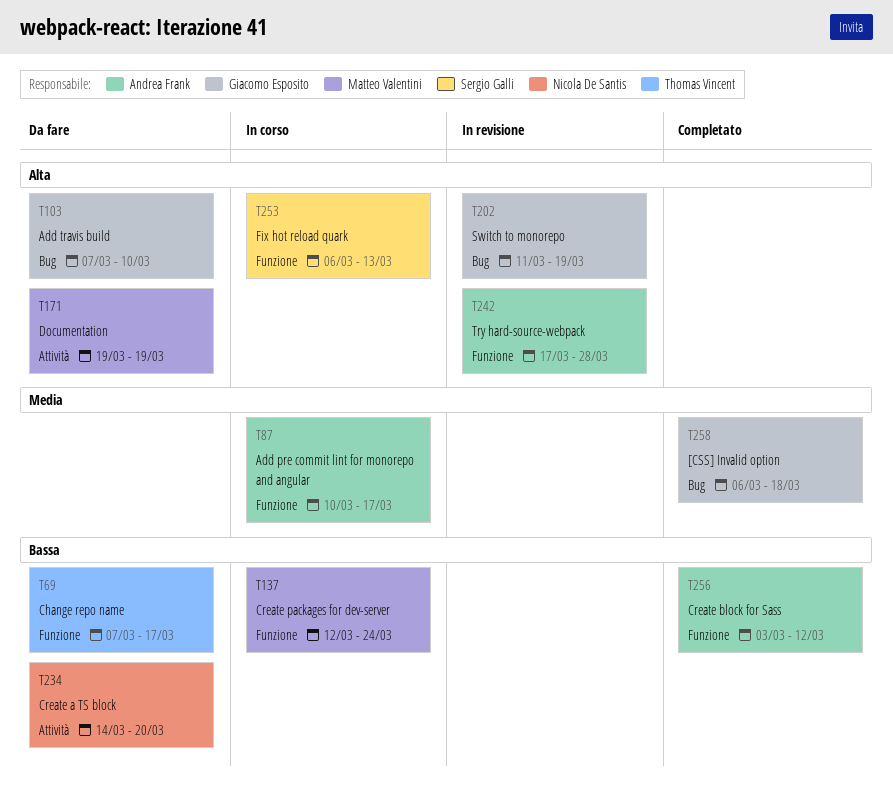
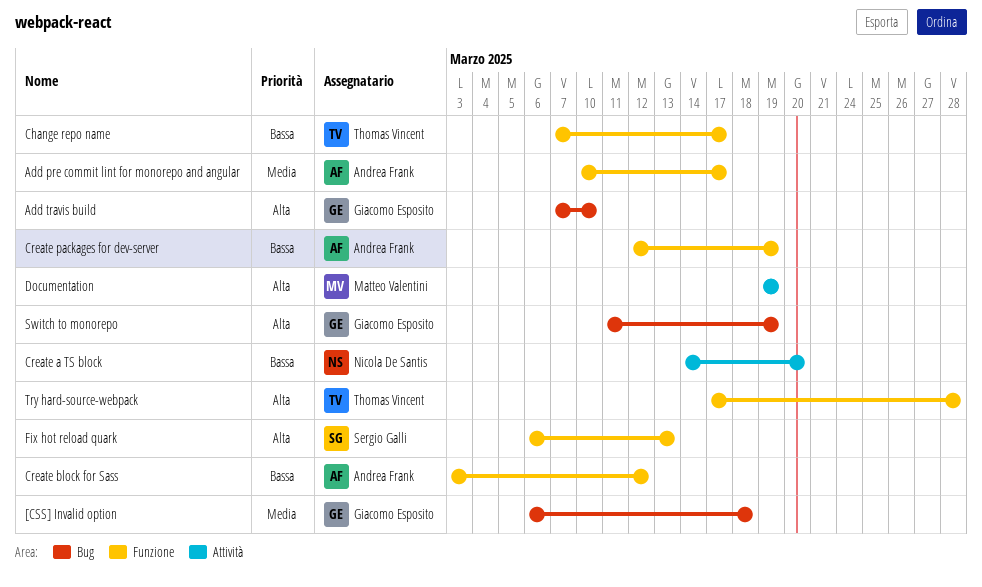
Create packages for dev-server, owner: Matteo Valentini -> Andrea Frank
Create packages for dev-server, due: Mar 24 -> Mar 19
Try hard-source-webpack, owner: Andrea Frank -> Thomas Vincent

